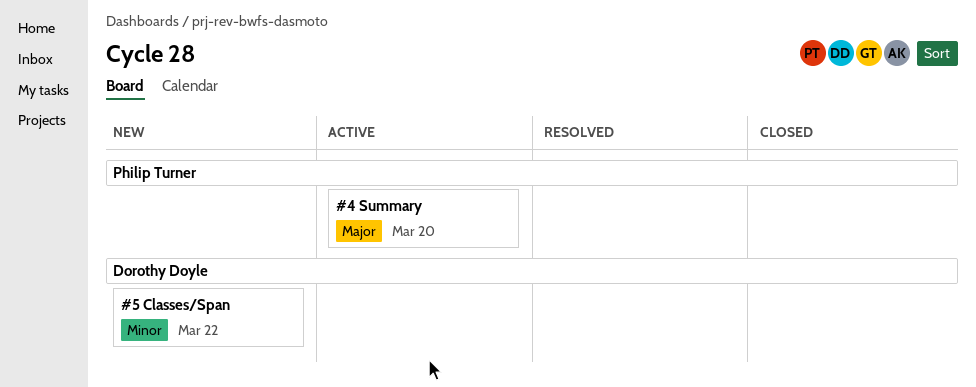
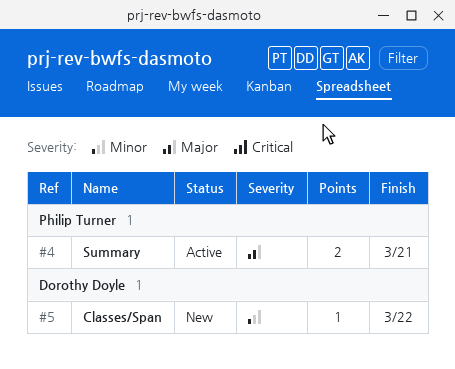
#4, due: Mar 20 -> Mar 21

